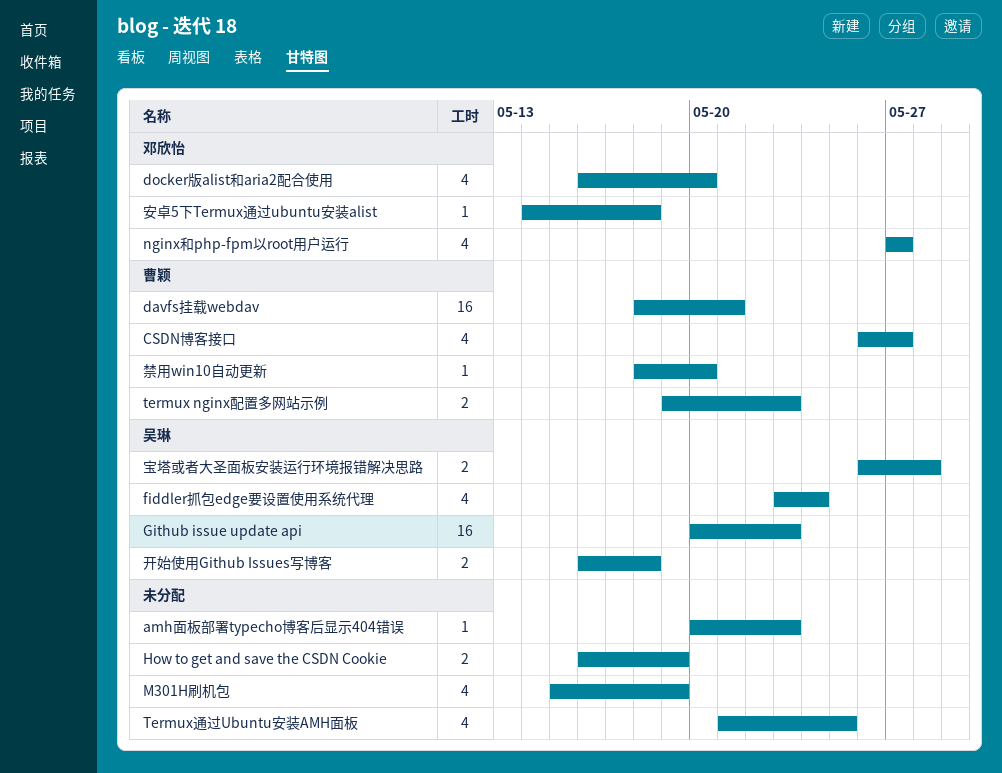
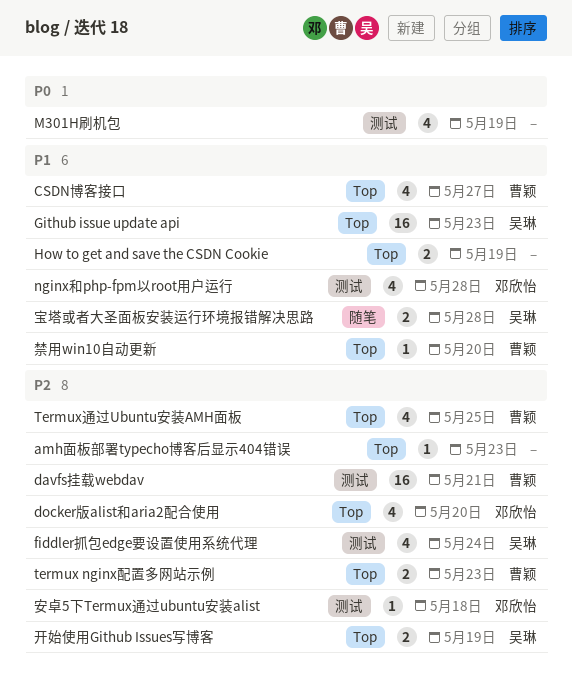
nginx和php-fpm以root用户运行, due: May 27 -> May 28
Termux通过Ubuntu安装AMH面板, owner: none -> 曹颖
开始使用Github Issues写博客, due: May 18 -> May 19

